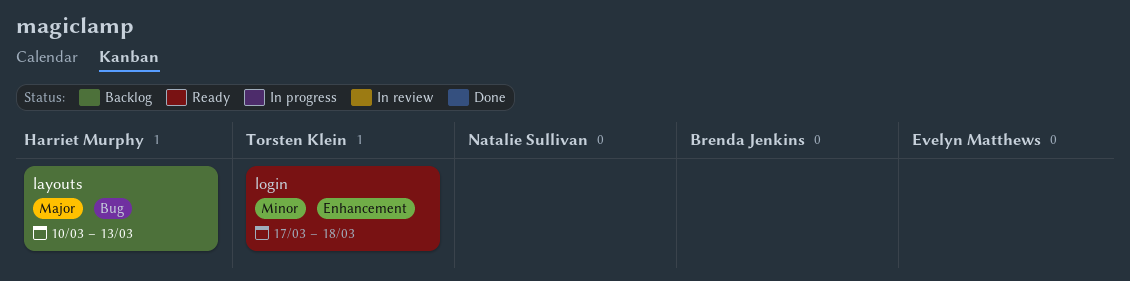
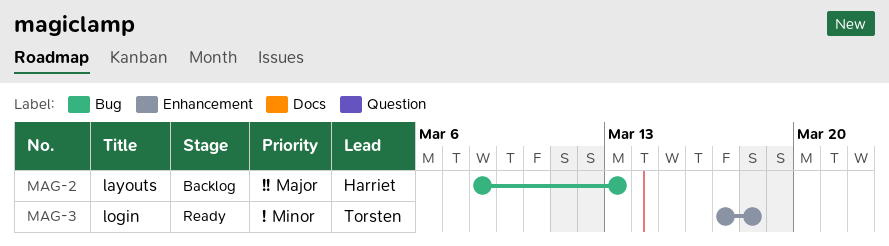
layouts, start: Mar 10 -> Mar 8

